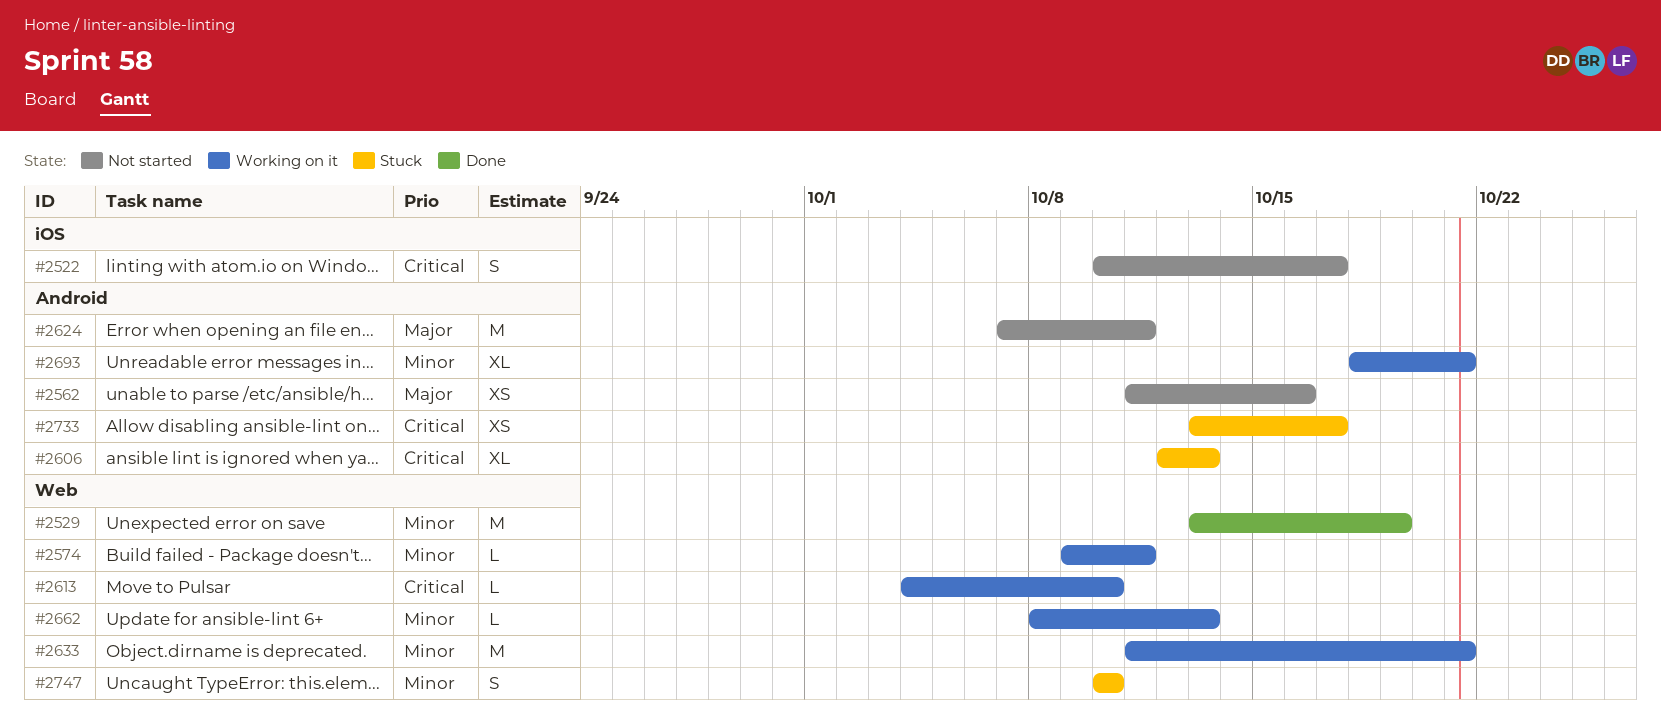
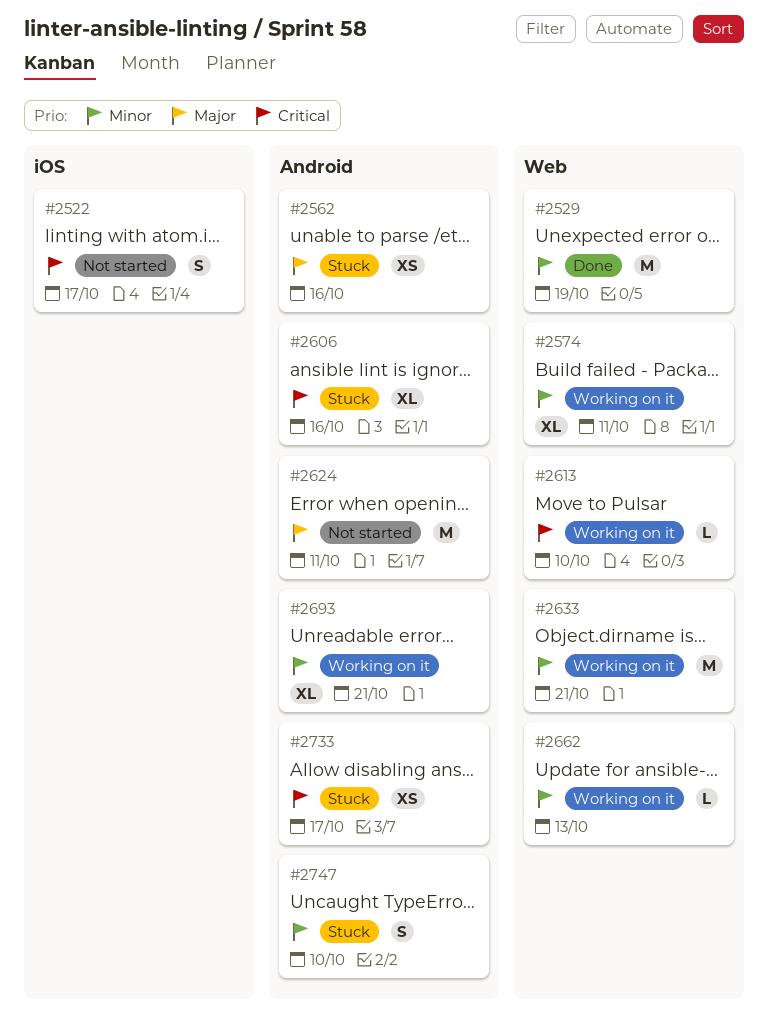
#2562, status: Not started -> Stuck
#2574, estimate: L -> XL
#2606, due: Oct 13 -> Oct 16
#2747, label: Web -> Android

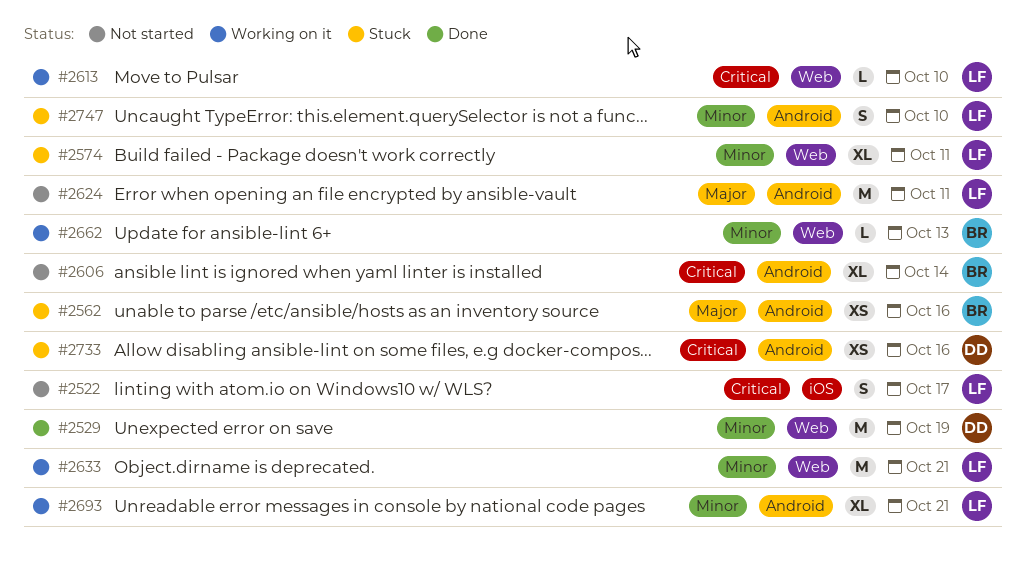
#2574, status: Working on it -> Stuck
#2606, status: Stuck -> Not started
#2606, due: Oct 16 -> Oct 14
#2733, due: Oct 17 -> Oct 16

